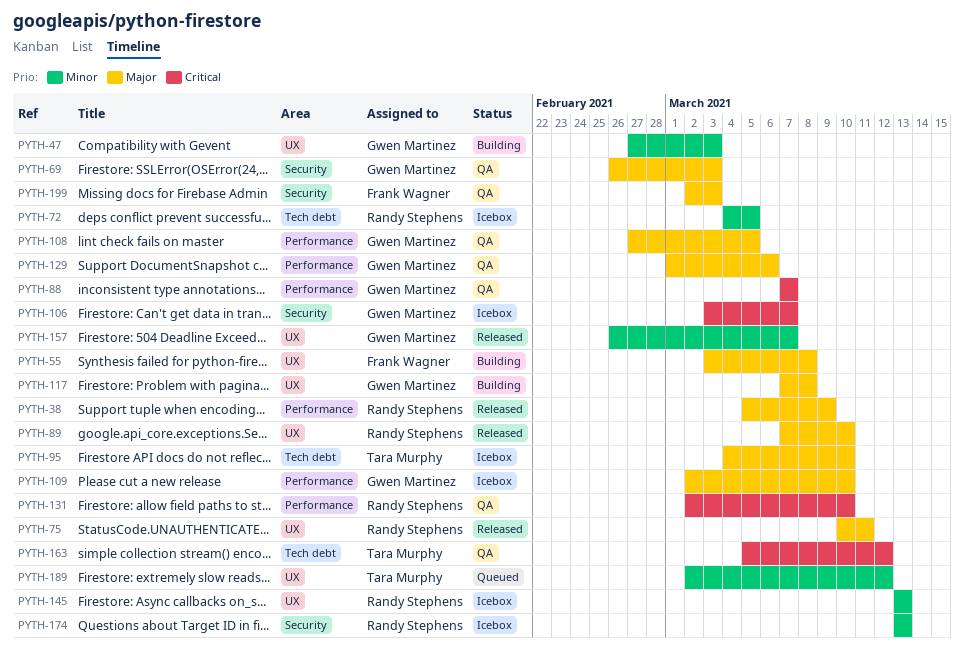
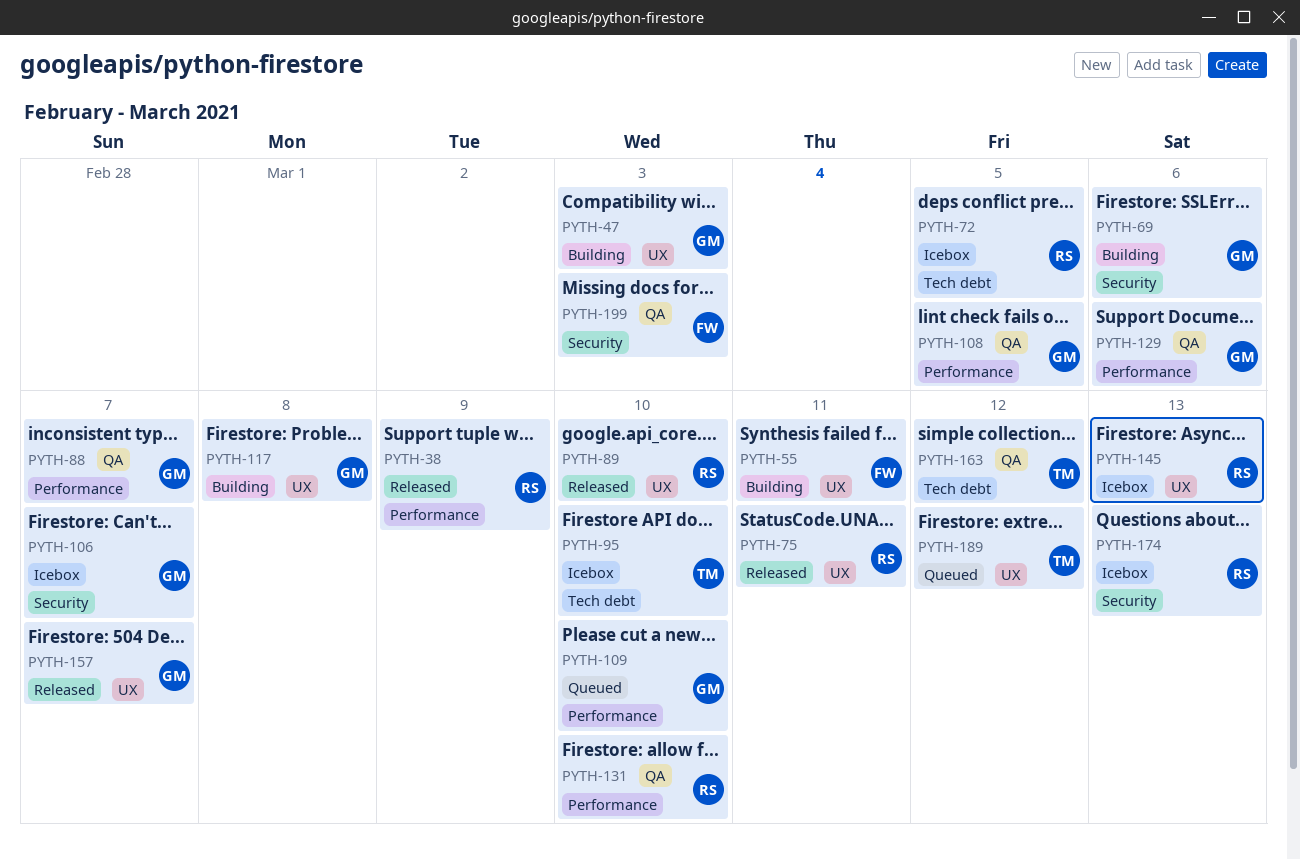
PYTH-55, due: Mar 8 -> Mar 11
PYTH-69, status: QA -> Building
PYTH-69, due: Mar 3 -> Mar 6
PYTH-109, status: Icebox -> Queued

